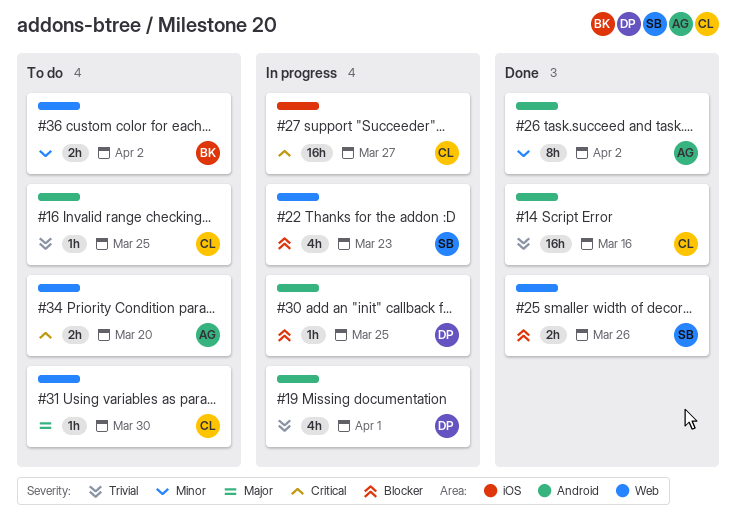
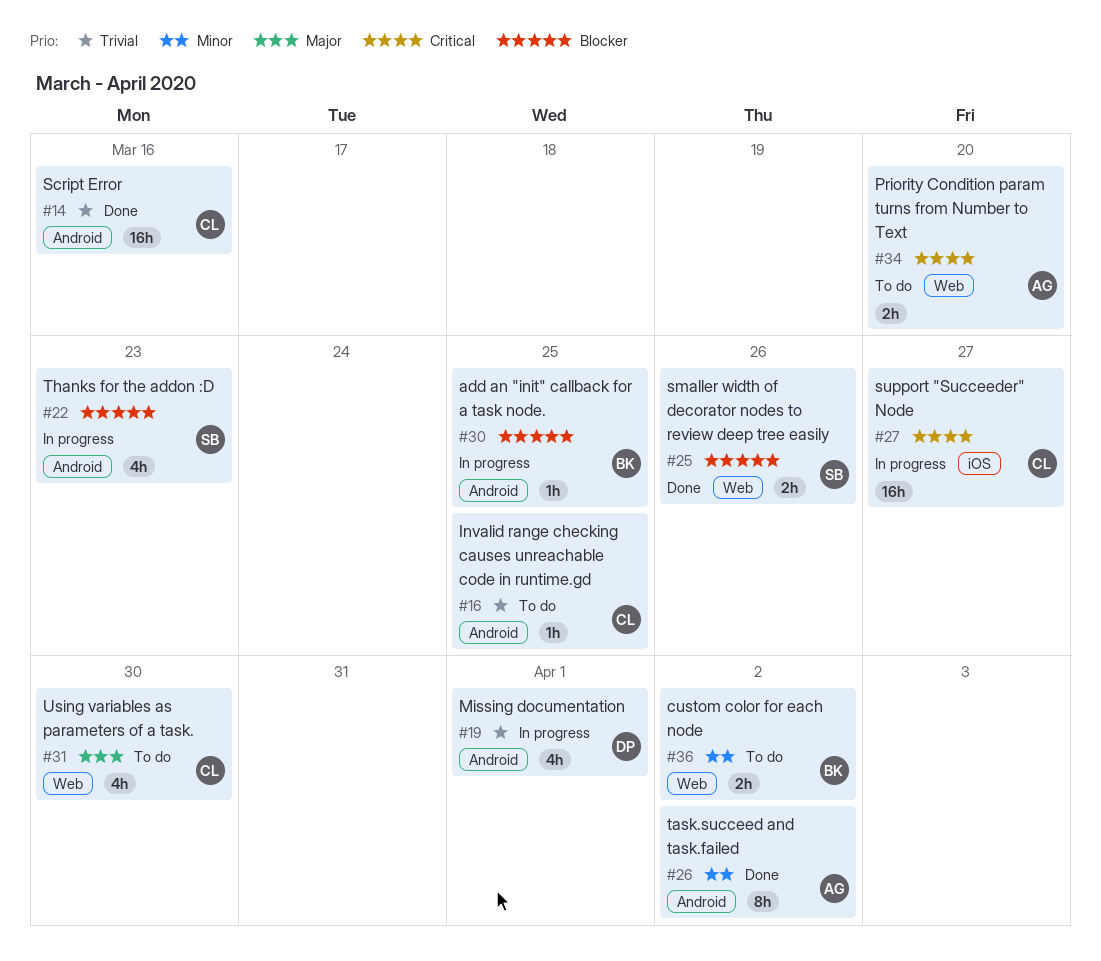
#22, label: Web -> Android
#30, owner: DP -> BK
#31, estimate: 1h -> 4h

